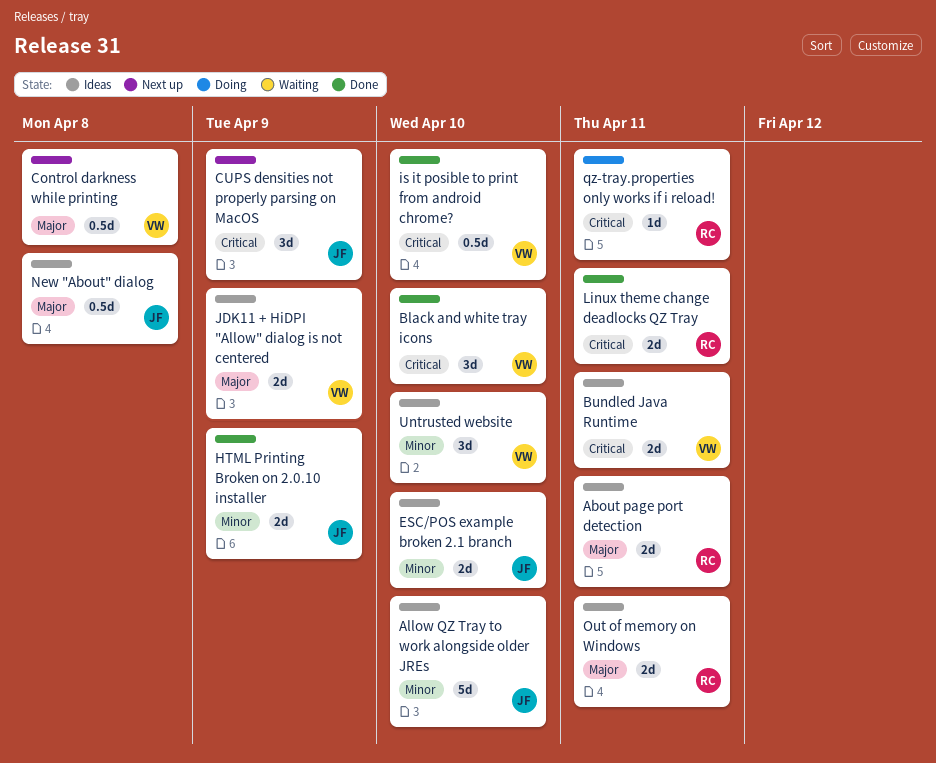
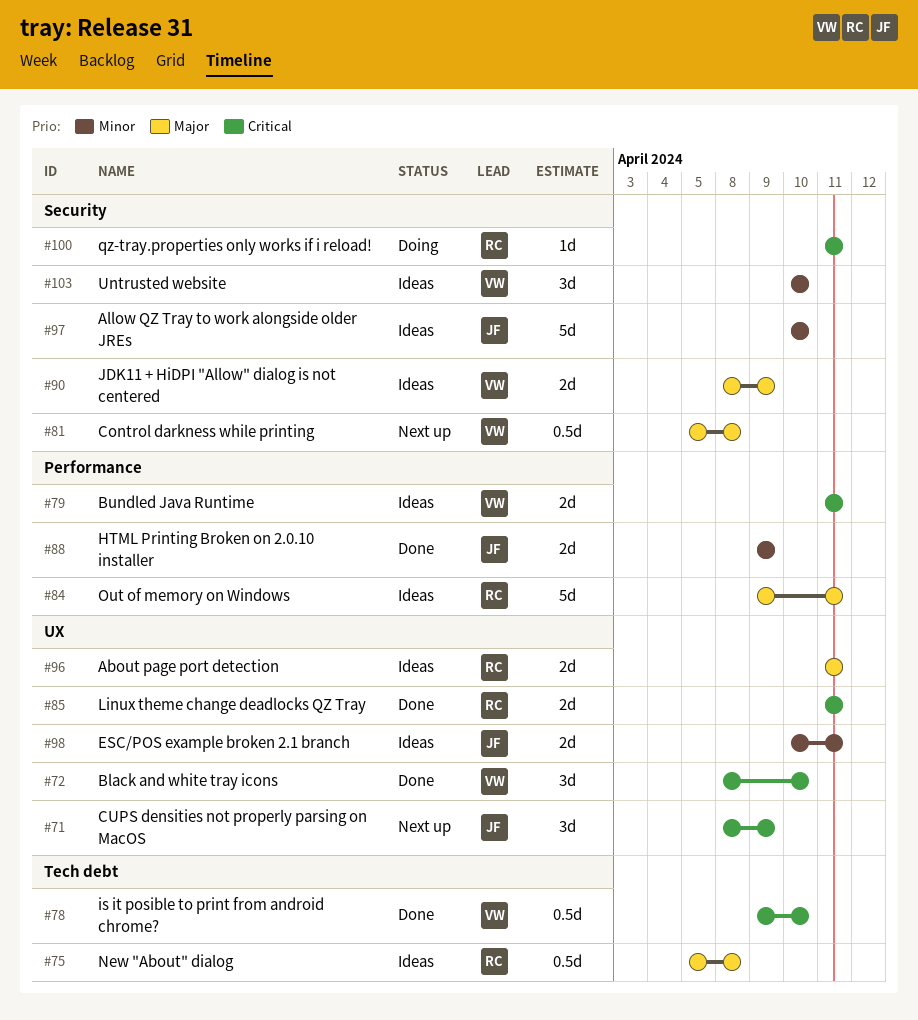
ESC/POS example broken 2.1 branch, due: Apr 10 -> Apr 11
New "About" dialog, owner: JF -> RC
Out of memory on Windows, estimate: 2d -> 5d

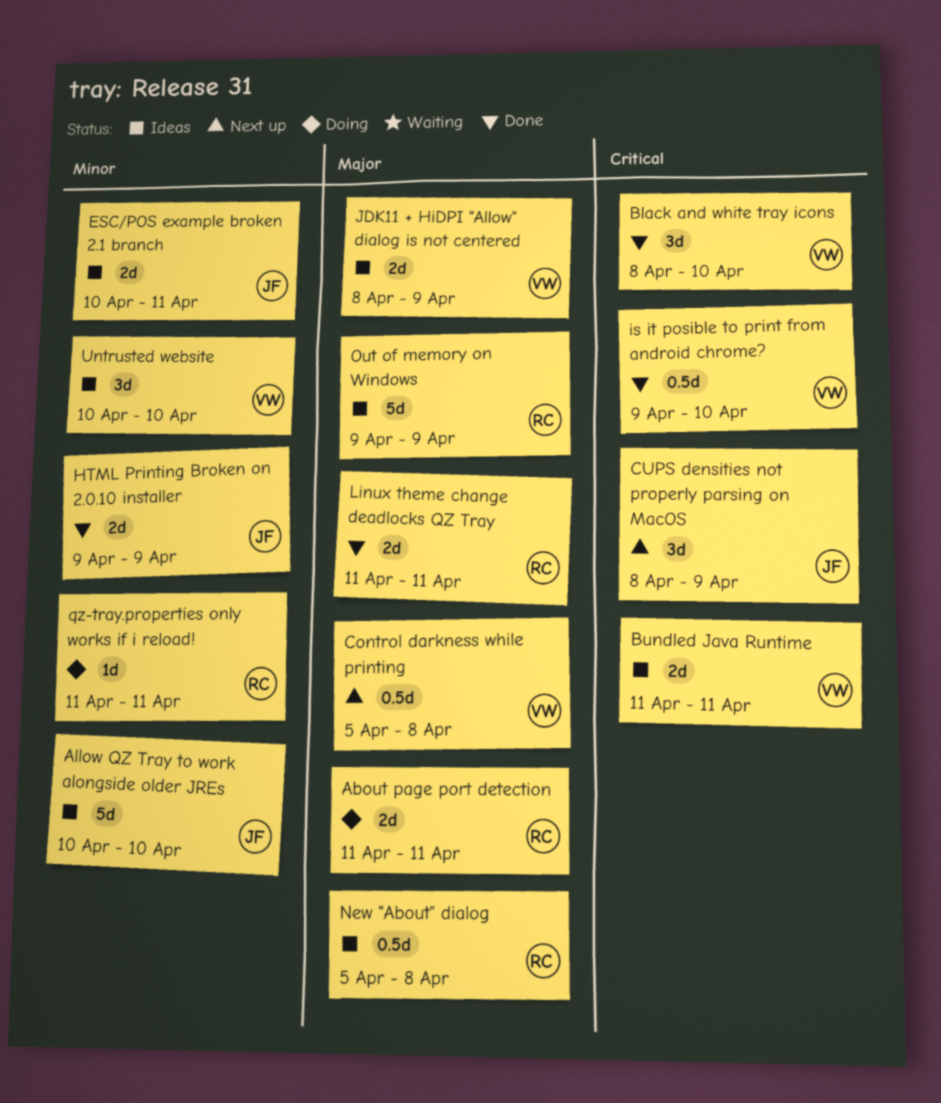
About page port detection, status: Ideas -> Doing
Linux theme change deadlocks QZ Tray, priority: Critical -> Major
Out of memory on Windows, due: Apr 11 -> Apr 9
qz-tray.properties only works if i reload!, priority: Critical -> Minor

